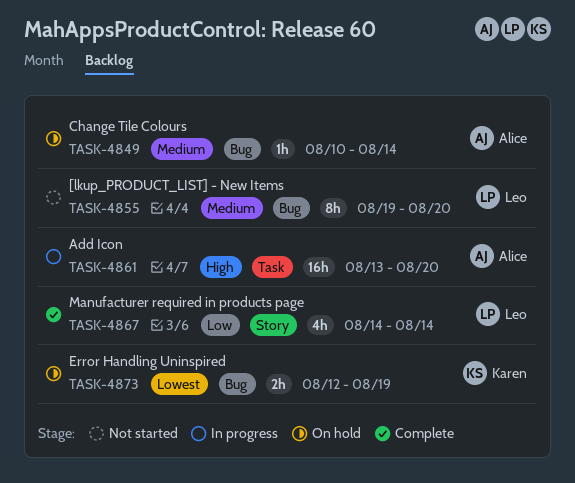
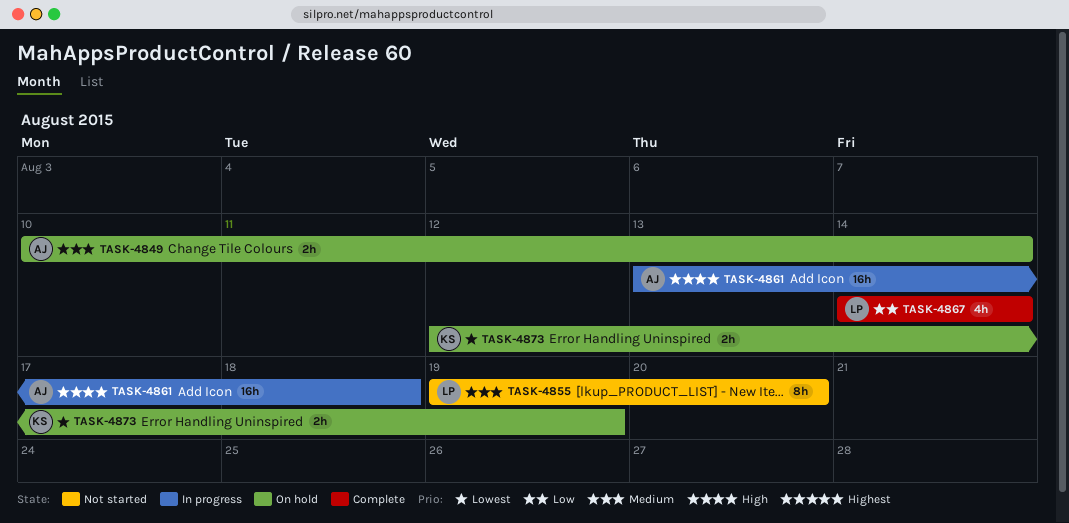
TASK-4849, estimate: 1h -> 2h
TASK-4861, due: Aug 20 -> Aug 18

